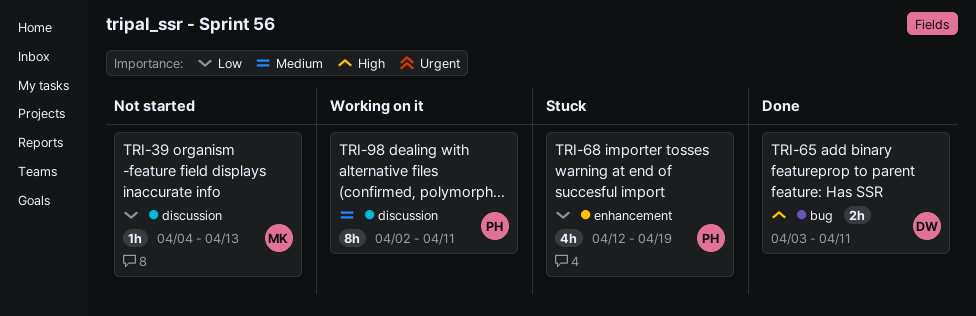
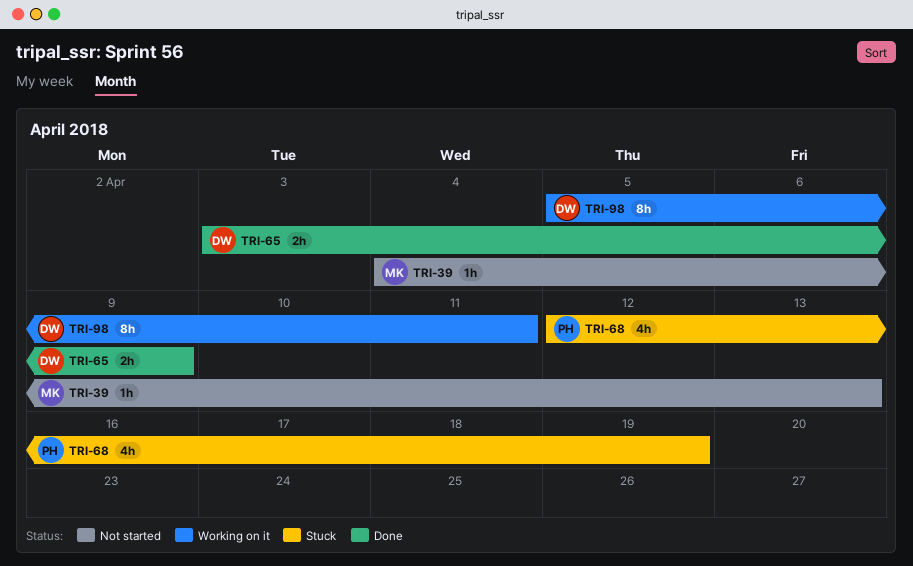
TRI-65, due: Apr 11 -> Apr 9
TRI-98, owner: PH -> DW
TRI-98, start: Apr 2 -> Apr 5

